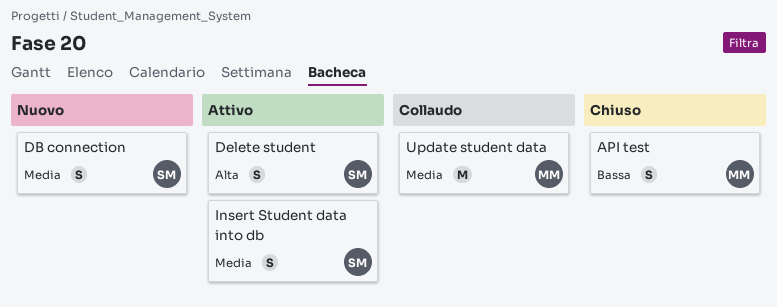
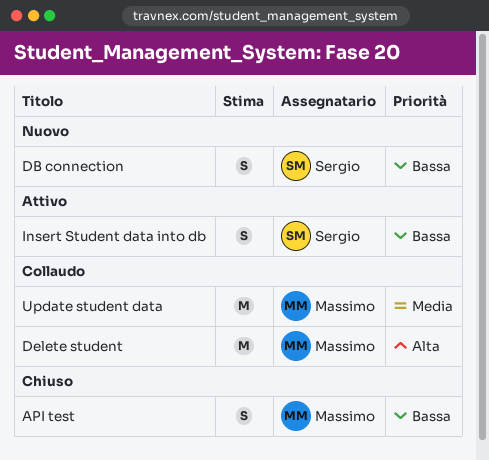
DB connection, priority: Media -> Bassa
Delete student, status: Attivo -> Collaudo
Delete student, owner: Sergio -> Massimo
Delete student, estimate: S -> M
Insert Student data into db, priority: Media -> Bassa

